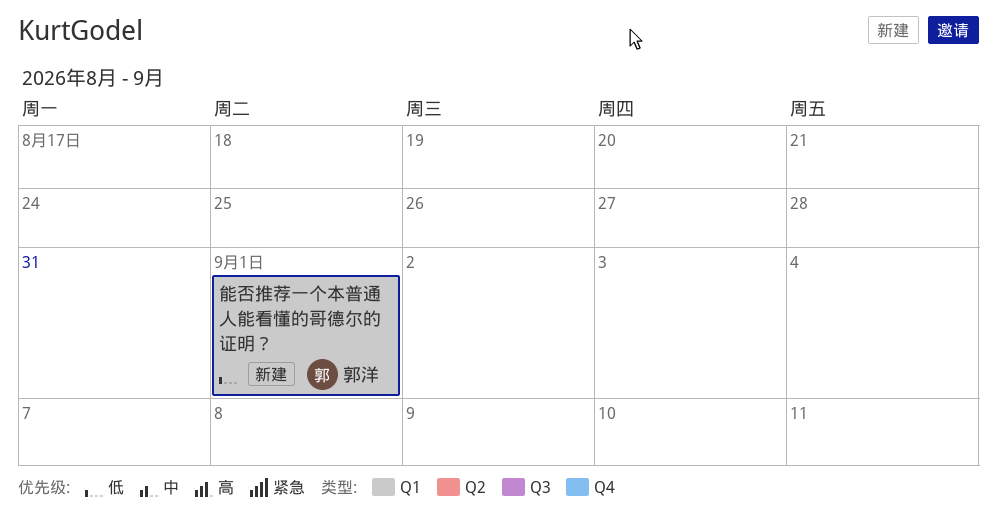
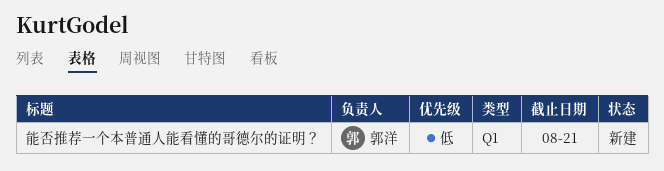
能否推荐一个本普通人能看懂的哥德尔的证明？, due: Sep 1 -> Aug 21

